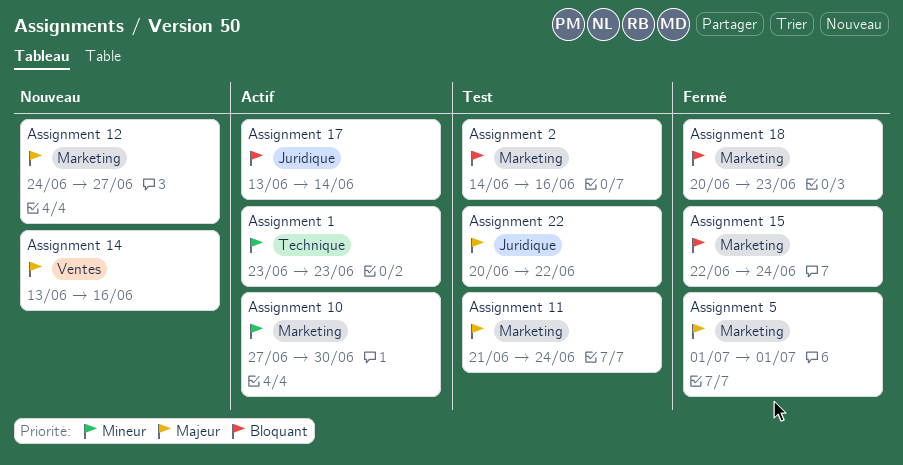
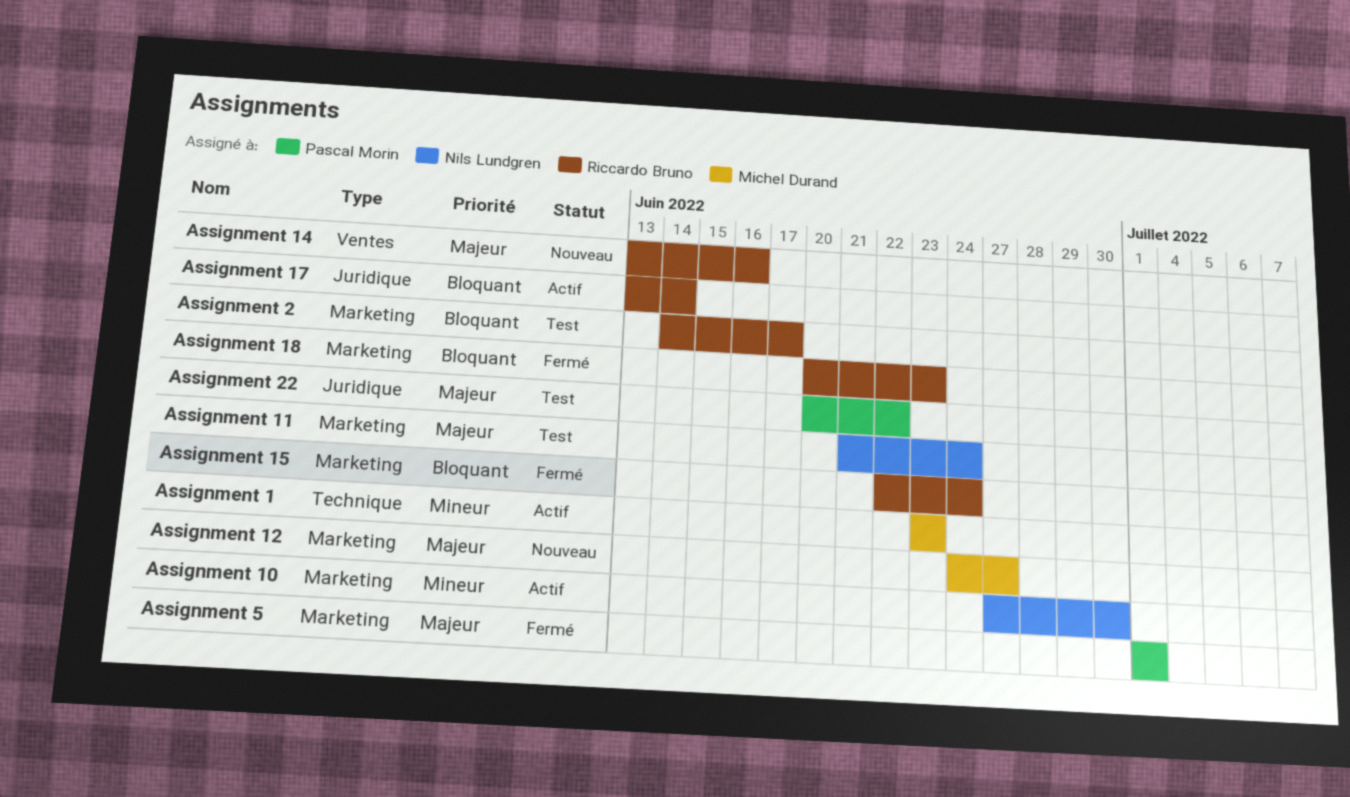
Assignment 2, due: Jun 16 -> Jun 17

